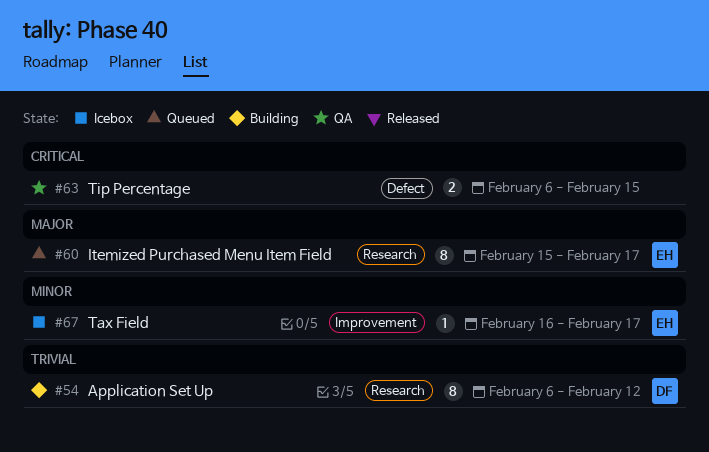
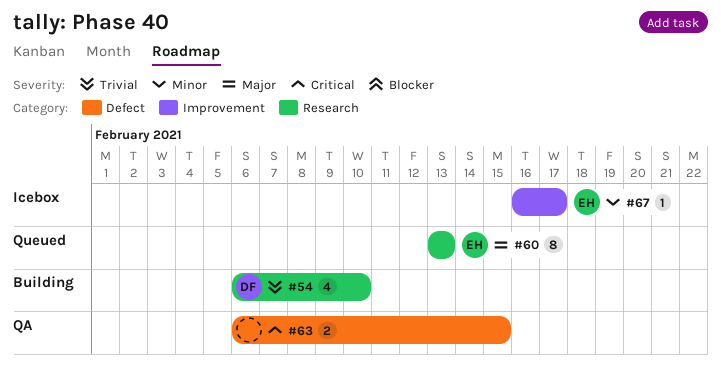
#54, estimate: 8 -> 4
#54, due: Feb 12 -> Feb 10
#60, start: Feb 15 -> Feb 13
#60, due: Feb 17 -> Feb 13

